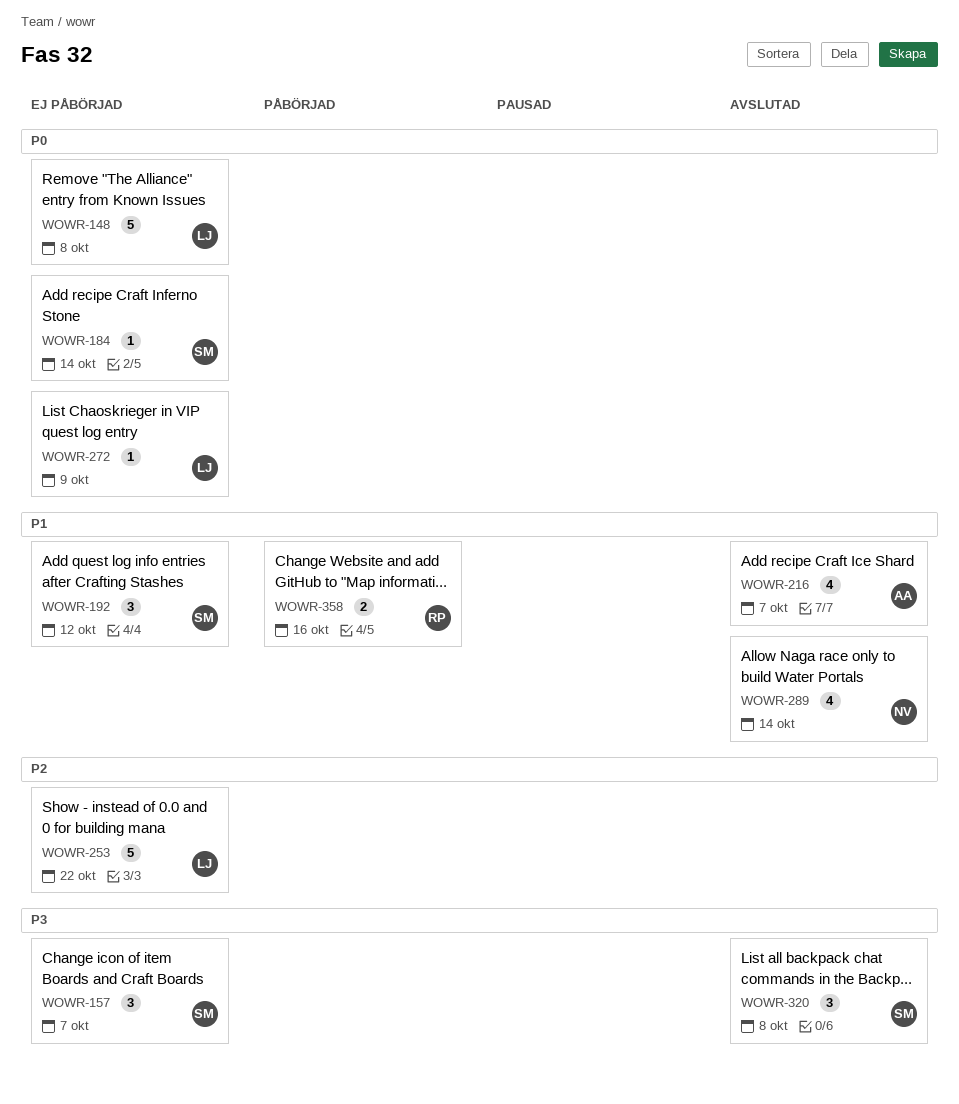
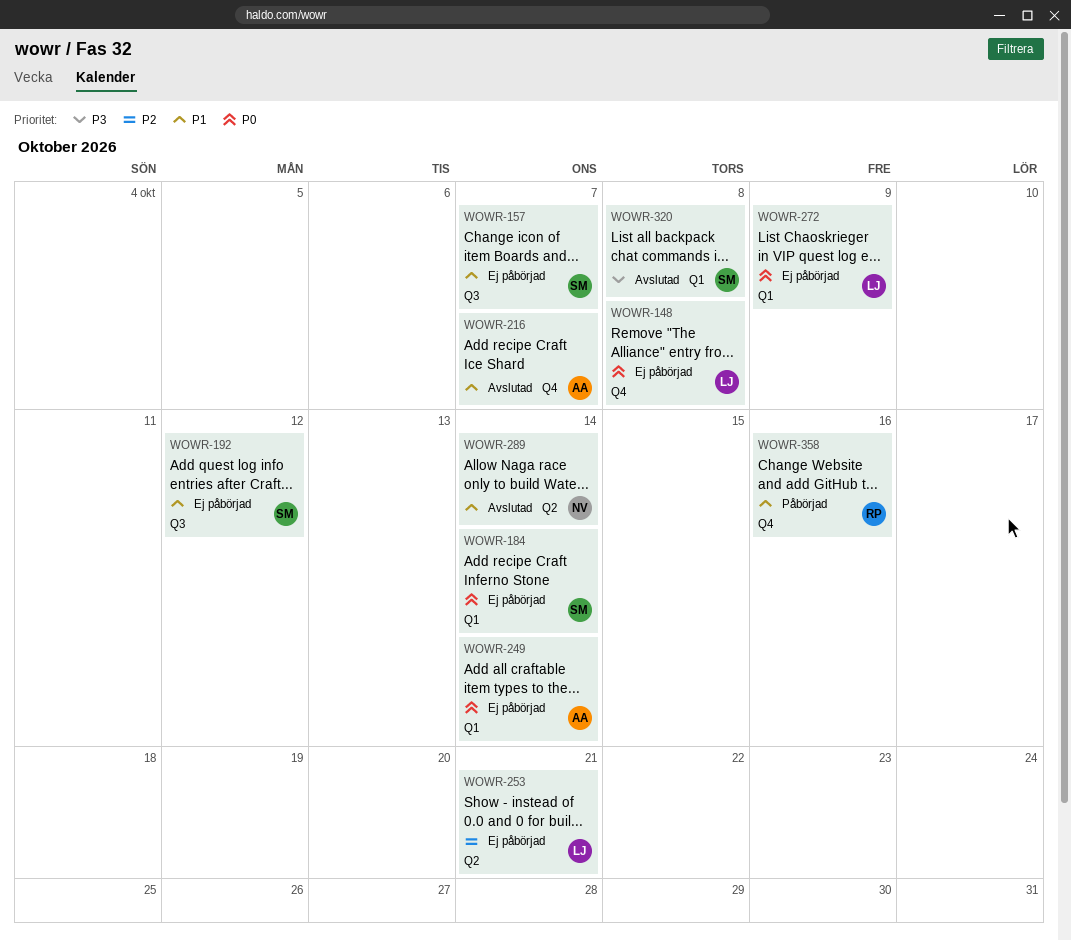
WOWR-157, priority: P3 -> P1
WOWR-249: none -> present
WOWR-253, due: Oct 22 -> Oct 21

